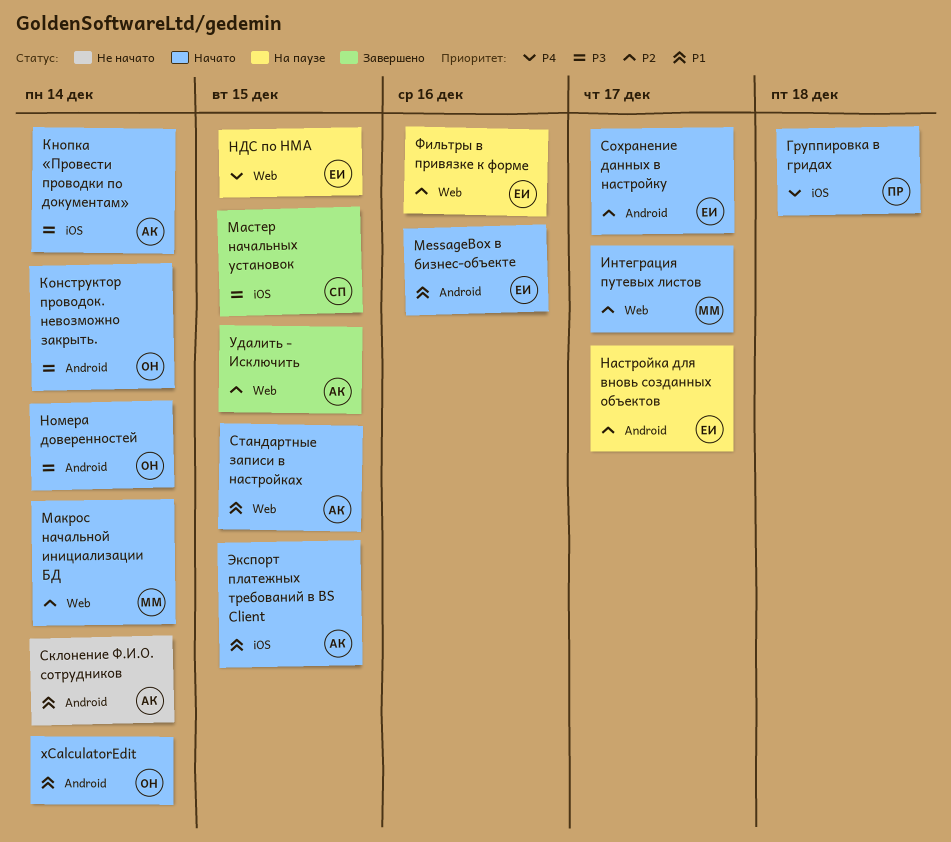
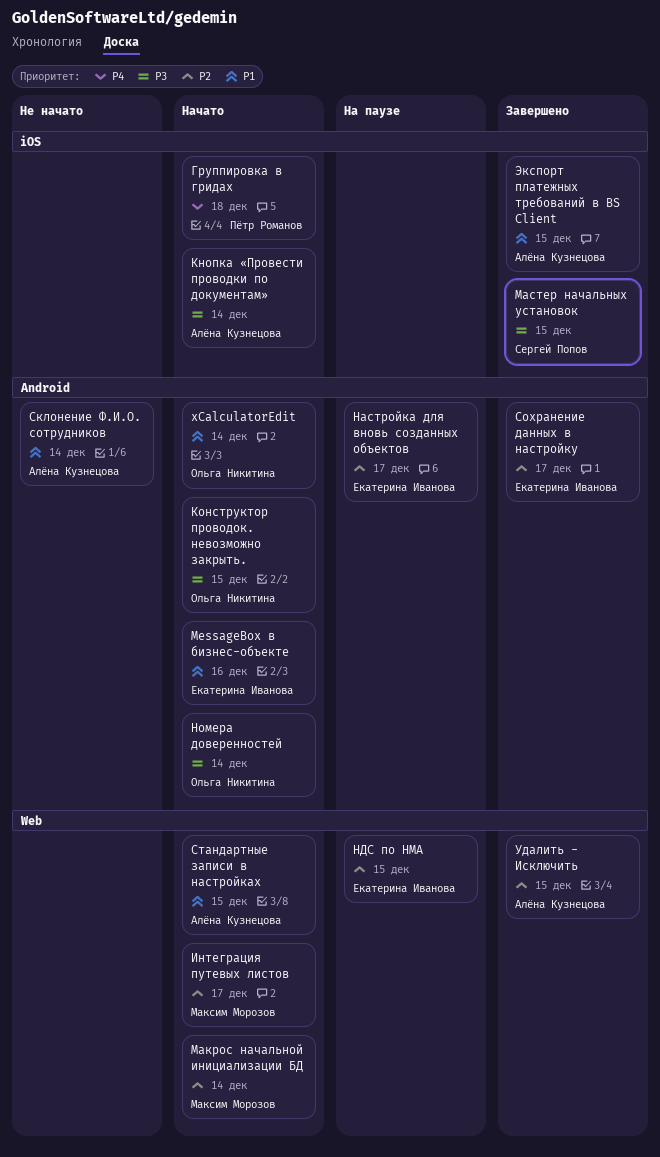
Конструктор проводок. невозможно закрыть., due: Dec 14 -> Dec 15
НДС по НМА, priority: P4 -> P2
Сохранение данных в настройку, status: Начато -> Завершено
Фильтры в привязке к форме: present -> none
Экспорт платежных требований в BS Client, status: Начато -> Завершено

